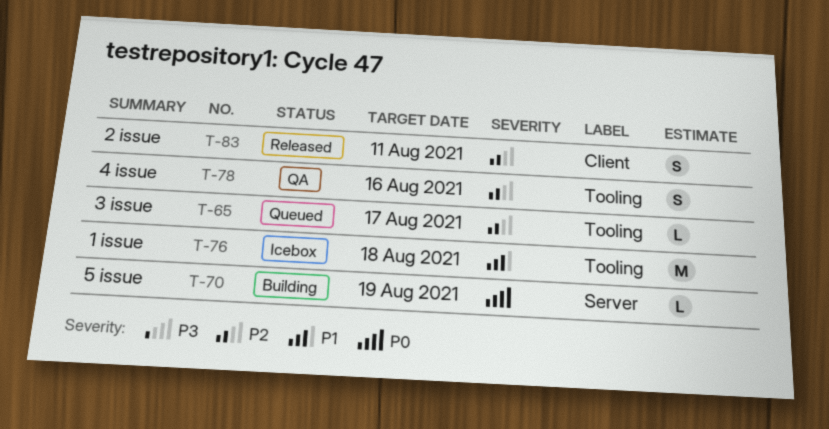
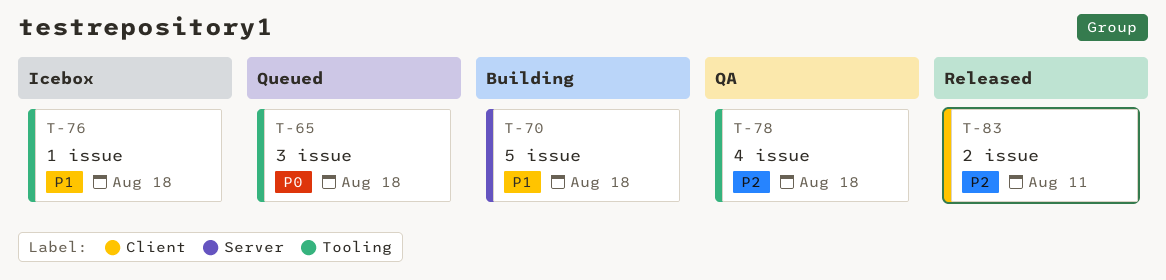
T-65, priority: P2 -> P0
T-65, due: Aug 17 -> Aug 18
T-70, priority: P0 -> P1
T-70, due: Aug 19 -> Aug 18
T-78, due: Aug 16 -> Aug 18

